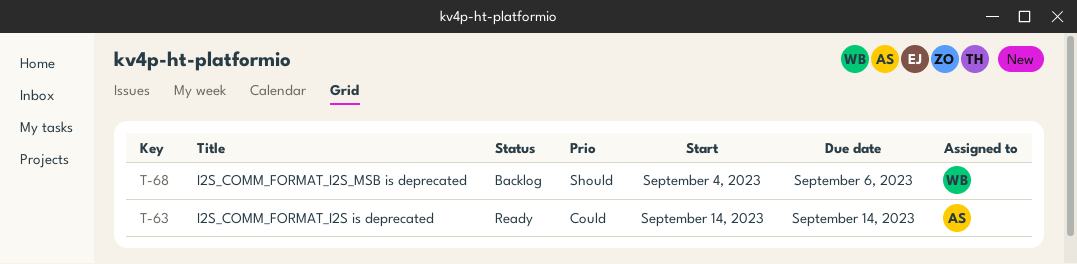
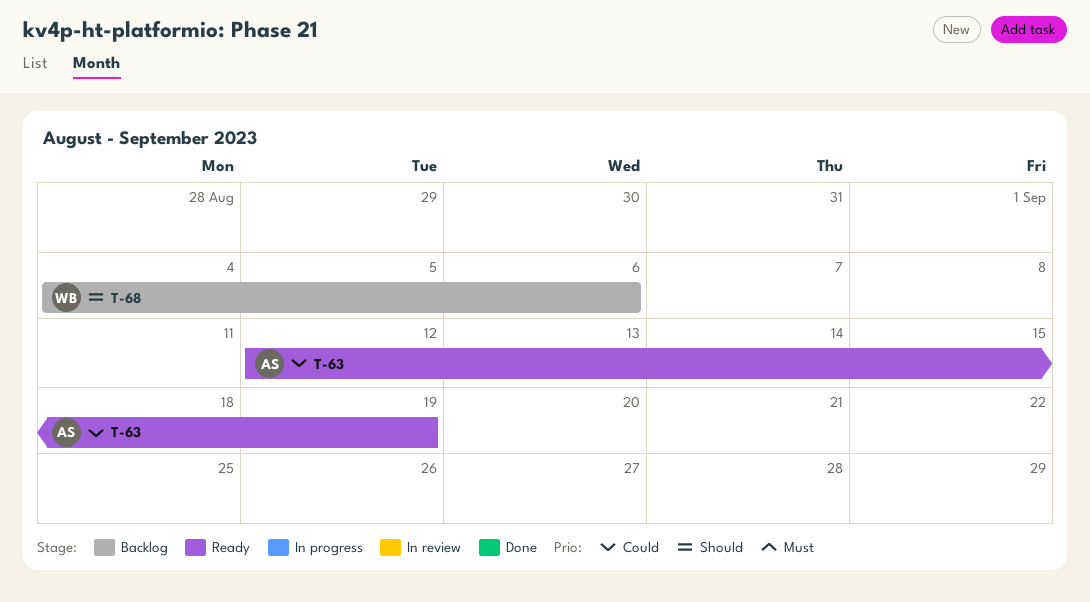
T-63, start: Sep 14 -> Sep 12
T-63, due: Sep 14 -> Sep 19

